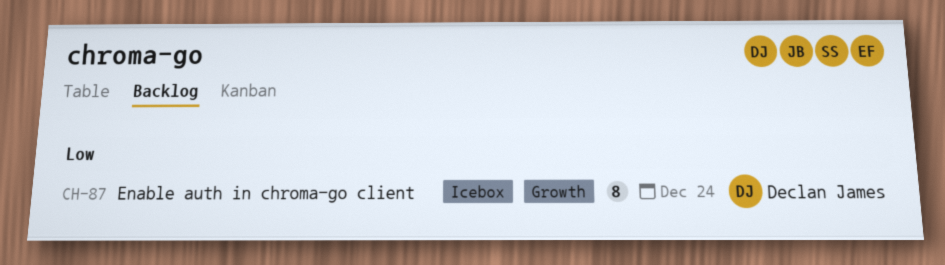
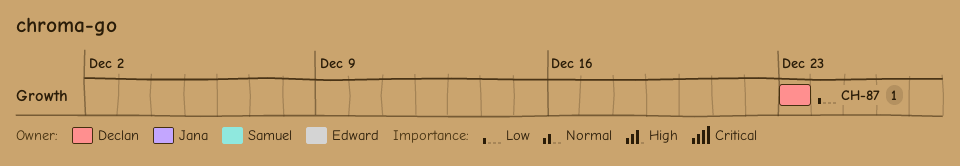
CH-87, estimate: 8 -> 1
CH-87, due: Dec 24 -> Dec 23

